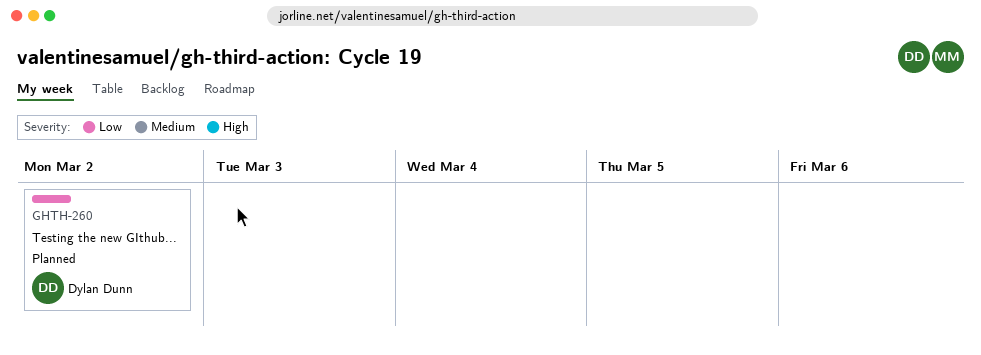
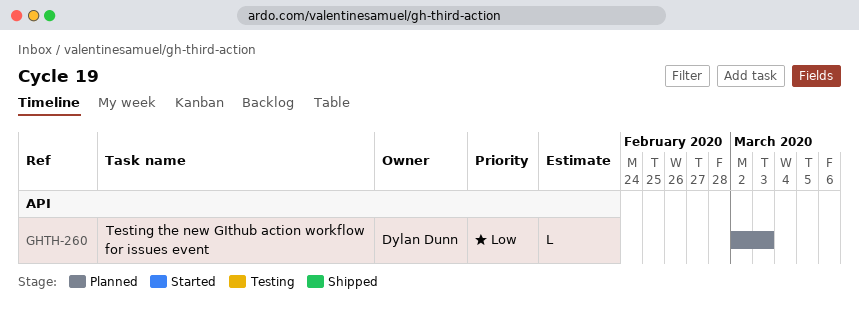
GHTH-260, due: Mar 2 -> Mar 3

